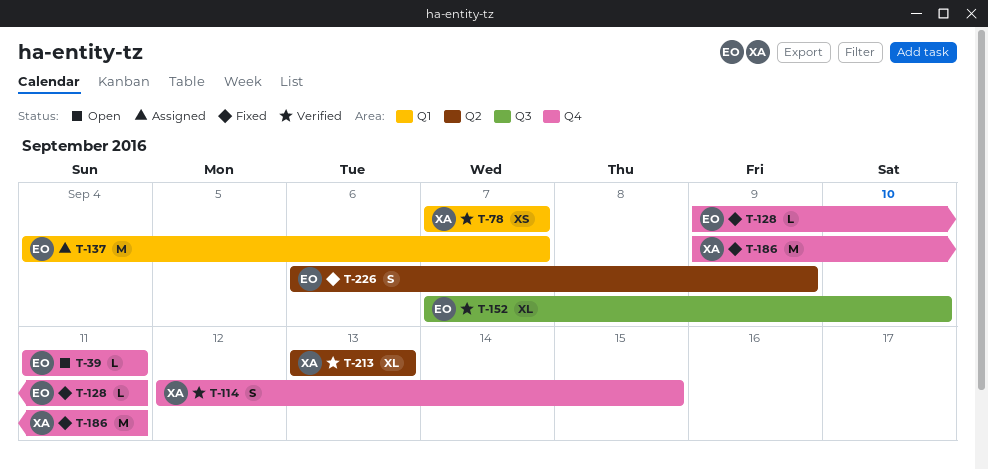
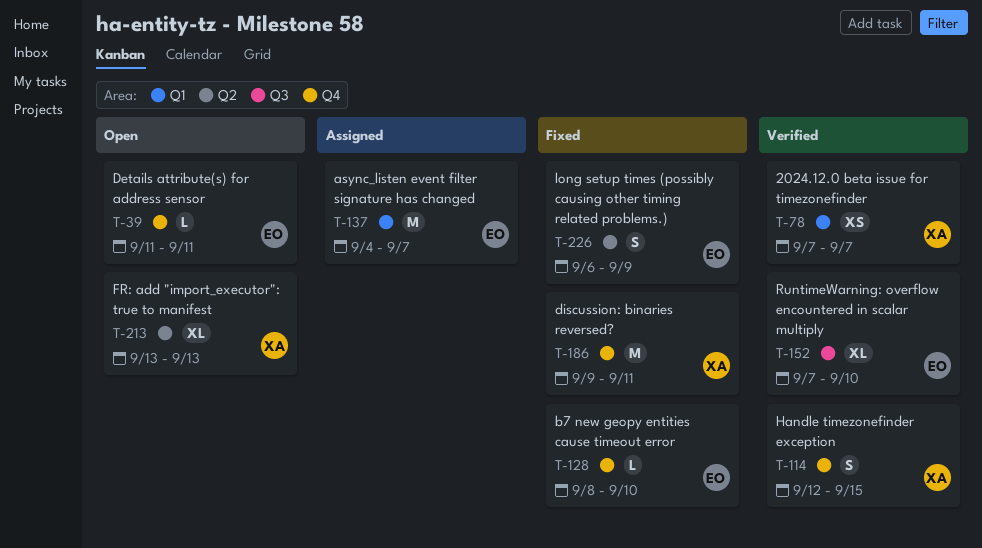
T-128, start: Sep 9 -> Sep 8
T-128, due: Sep 11 -> Sep 10
T-213, status: Verified -> Open

